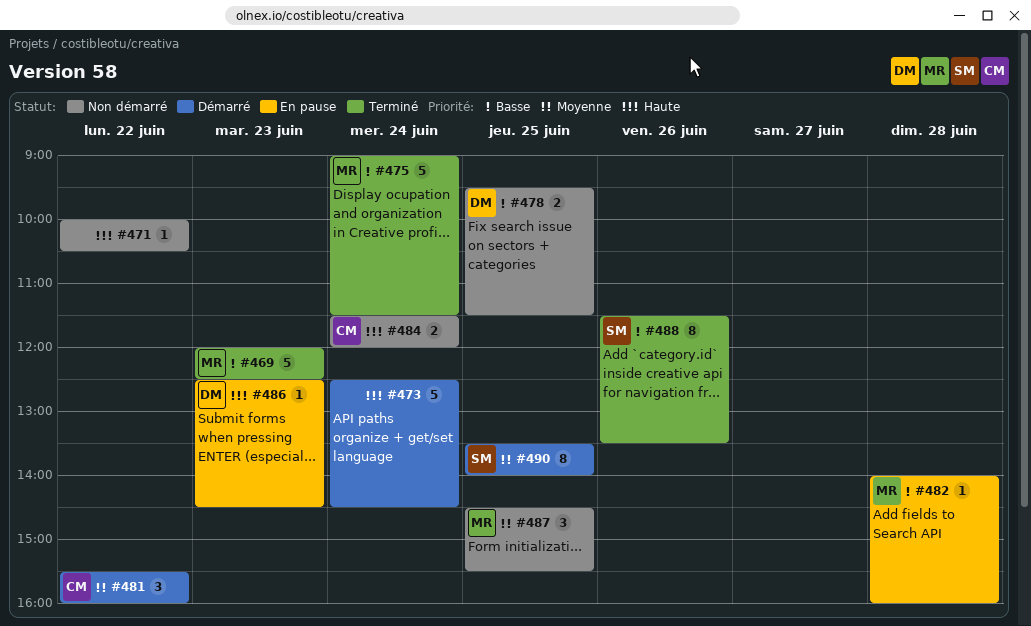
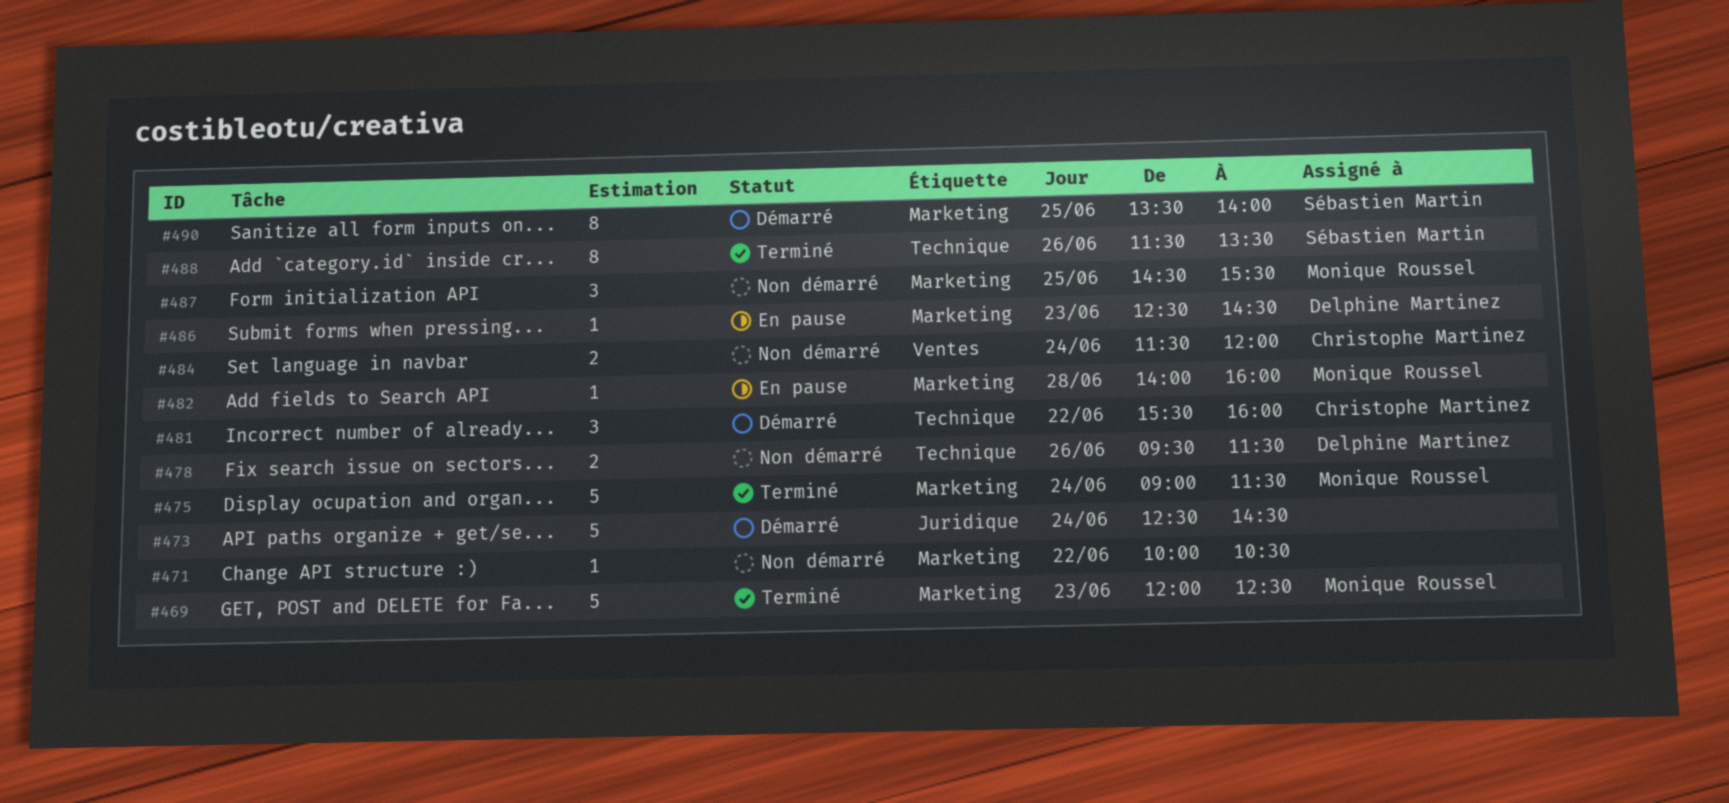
#478, day: Jun 25 -> Jun 26

